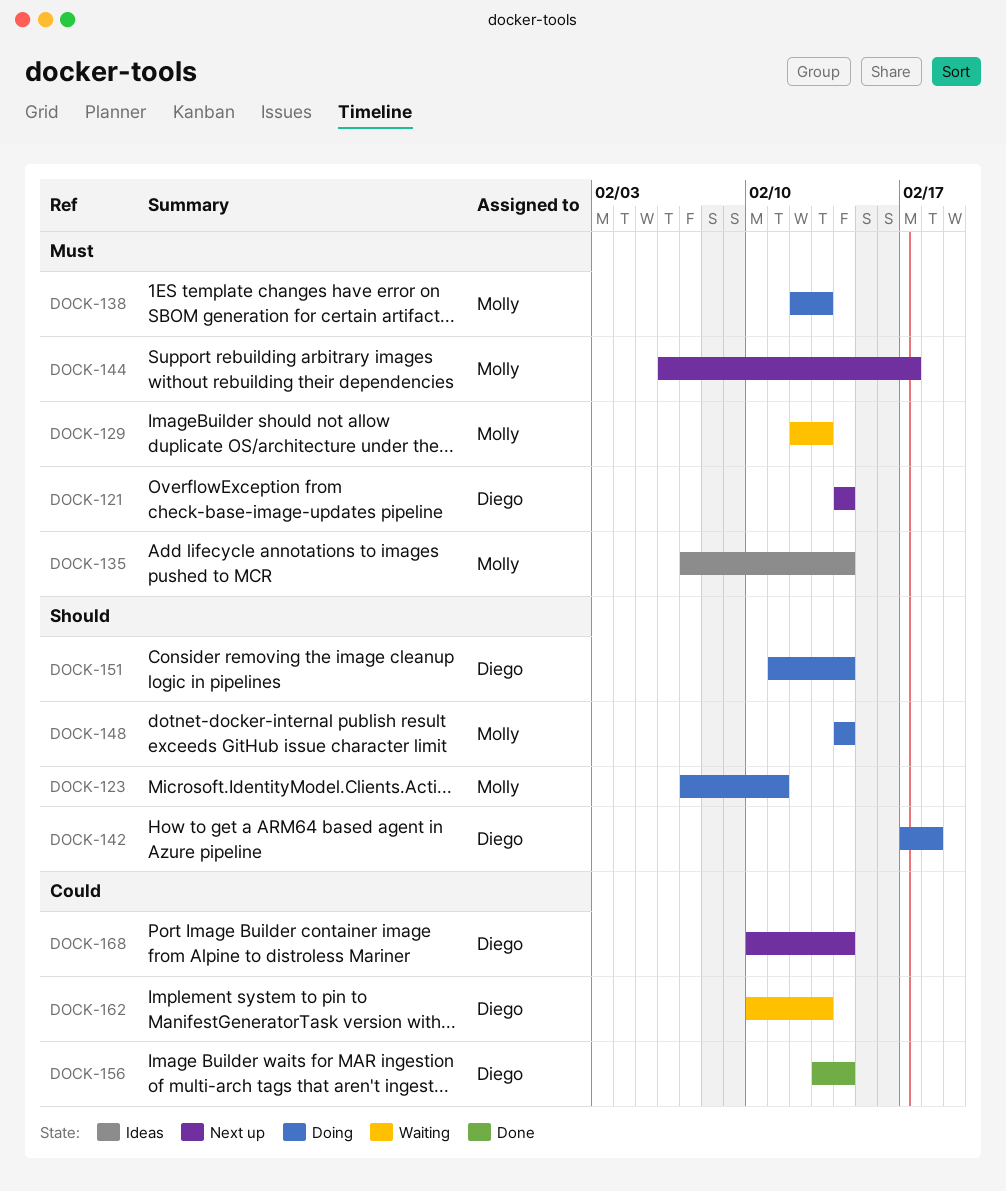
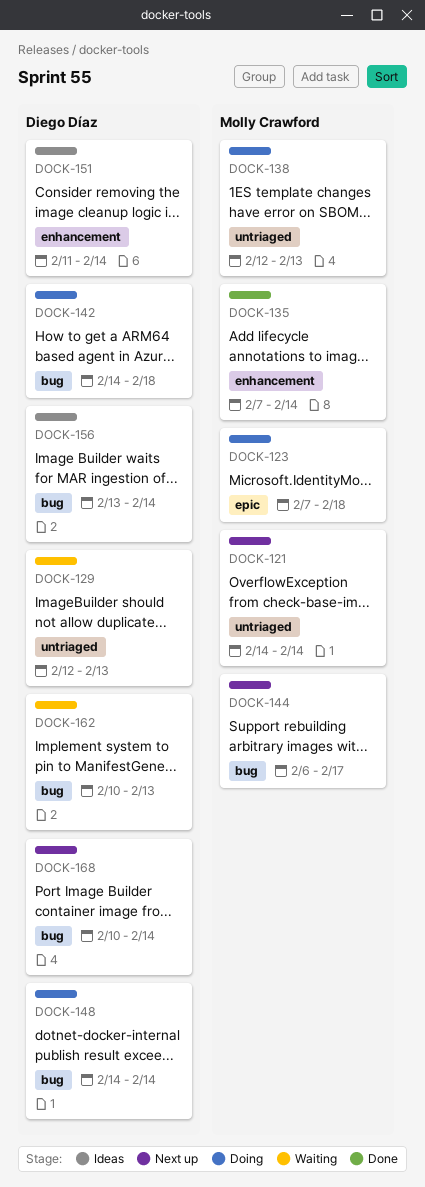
DOCK-121, owner: Diego Díaz -> Molly Crawford
DOCK-123, due: Feb 11 -> Feb 18
DOCK-129, owner: Molly Crawford -> Diego Díaz
DOCK-135, status: Ideas -> Done
DOCK-142, start: Feb 17 -> Feb 14
DOCK-148, owner: Molly Crawford -> Diego Díaz
DOCK-151, status: Doing -> Ideas
DOCK-156, status: Done -> Ideas

